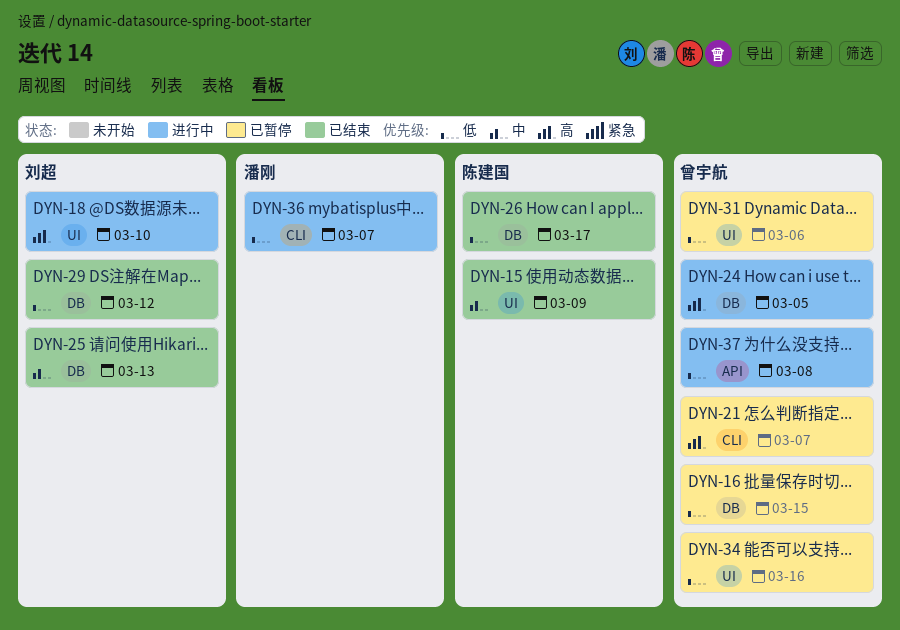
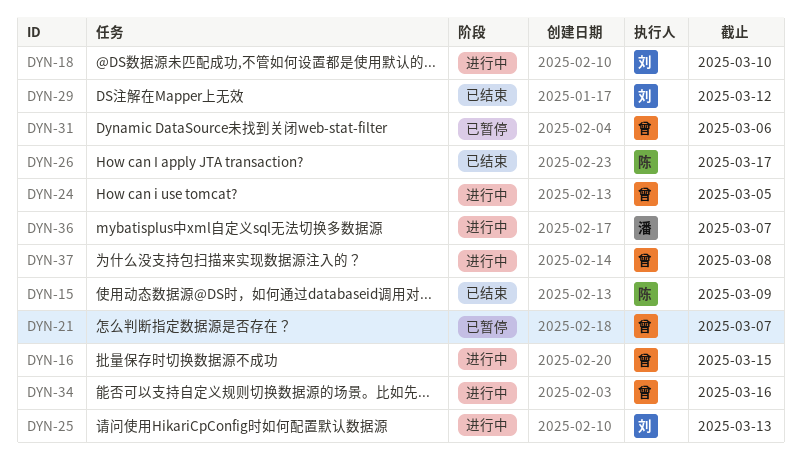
DYN-16, status: 已暂停 -> 进行中
DYN-25, status: 已结束 -> 进行中
DYN-34, status: 已暂停 -> 进行中

